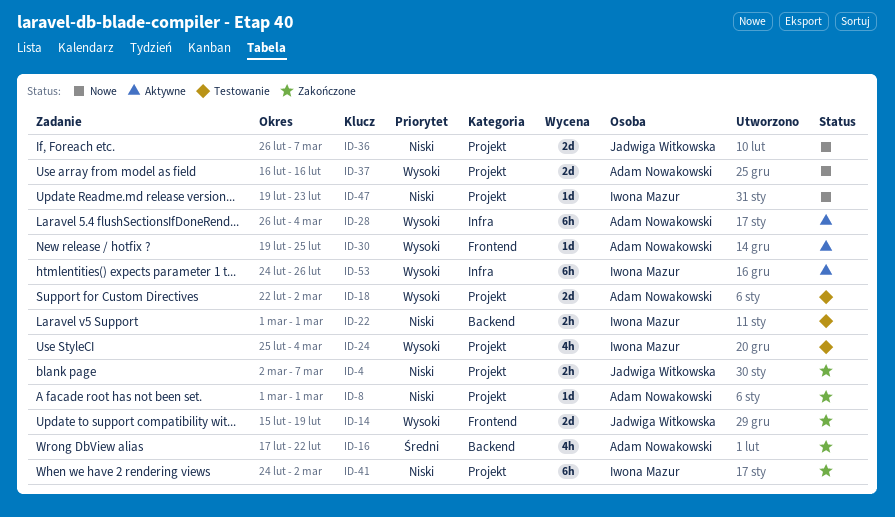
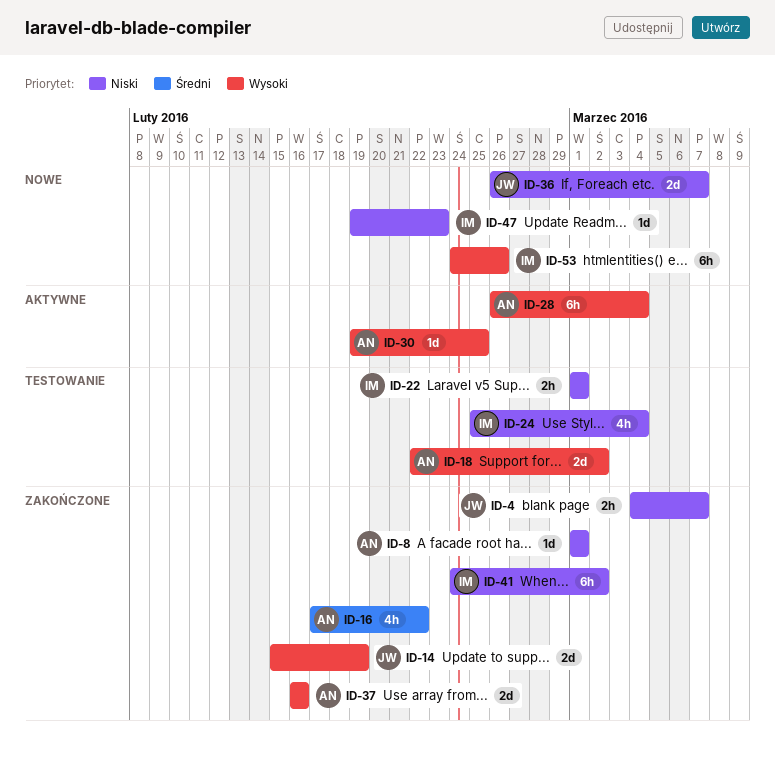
ID-4, start: Mar 2 -> Mar 4
ID-24, priority: Wysoki -> Niski
ID-37, status: Nowe -> Zakończone
ID-53, status: Aktywne -> Nowe

